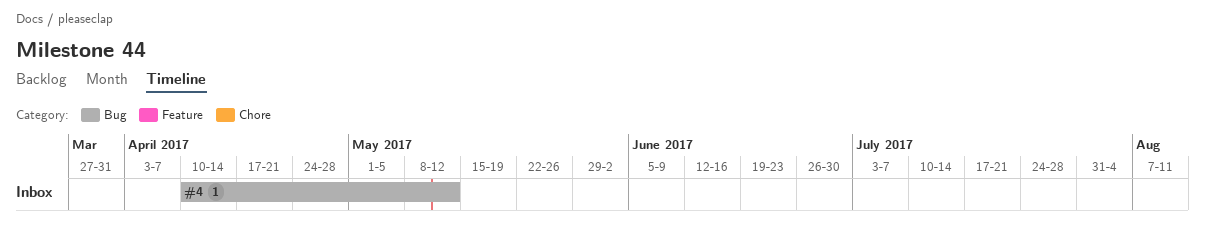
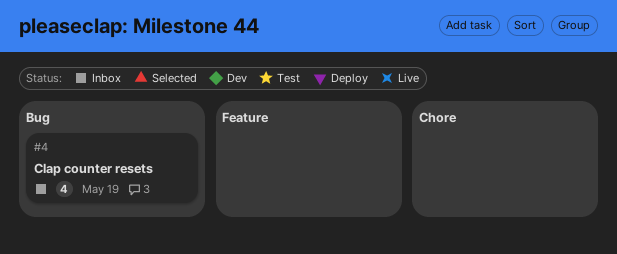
#4, estimate: 1 -> 4
#4, due: May 12 -> May 19

